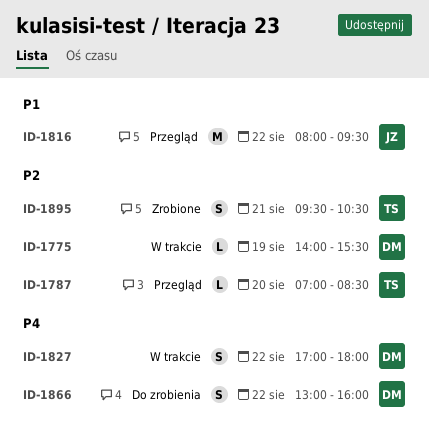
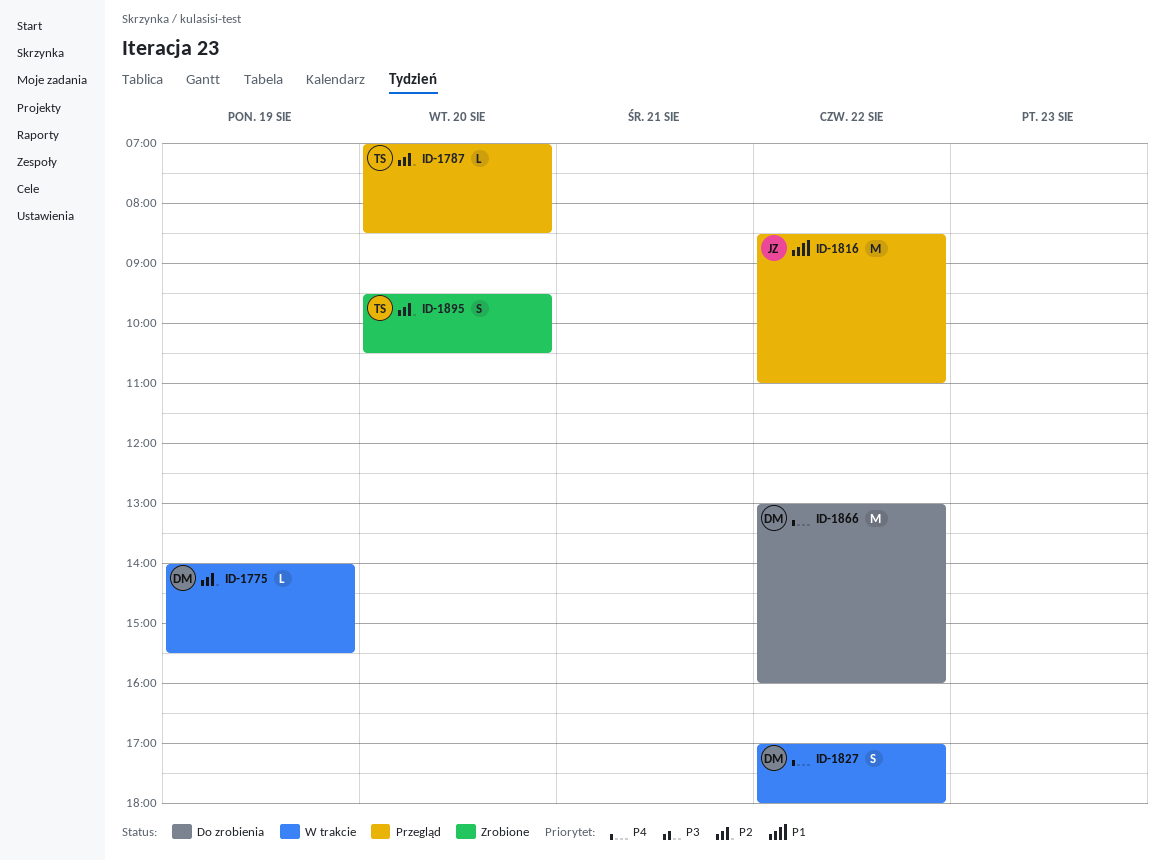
ID-1816, begins: 08:00 -> 08:30
ID-1816, ends: 09:30 -> 11:00
ID-1866, estimate: S -> M
ID-1895, day: Aug 21 -> Aug 20

